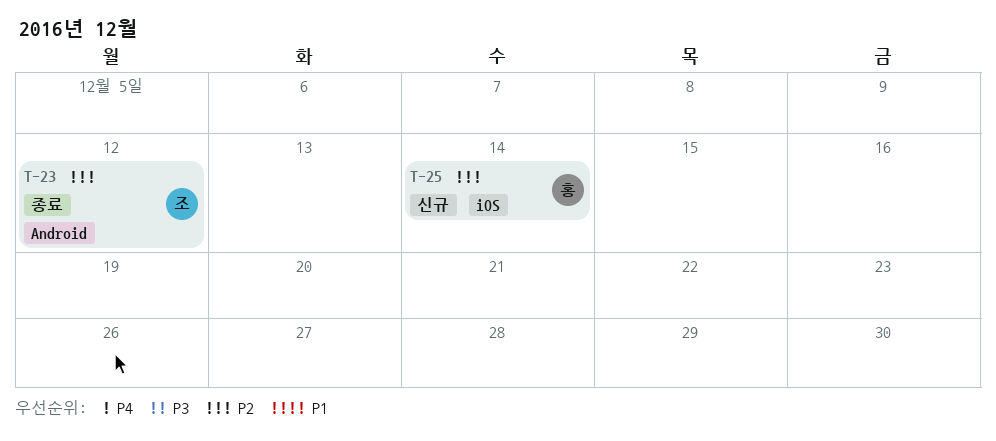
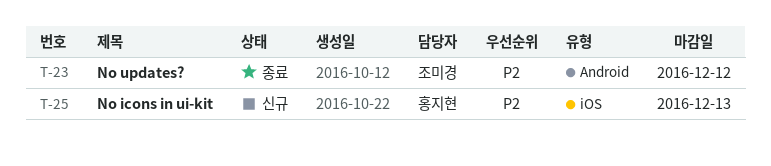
T-25, due: Dec 14 -> Dec 13

